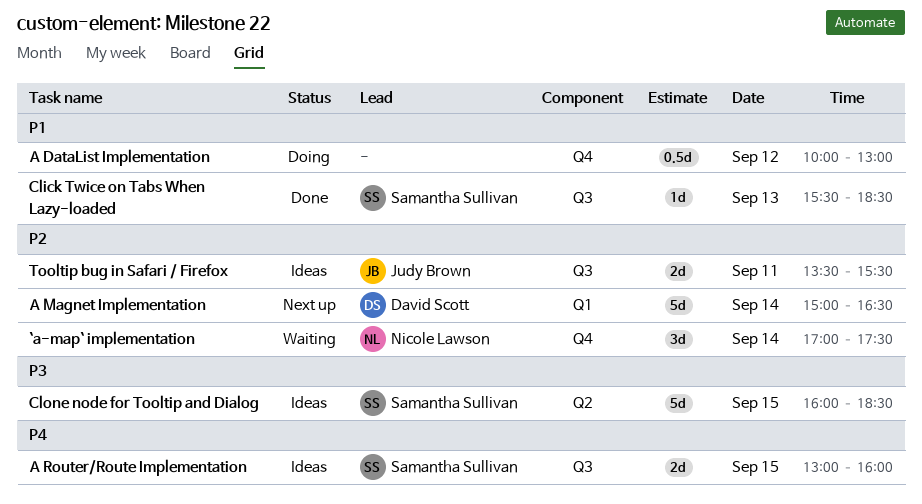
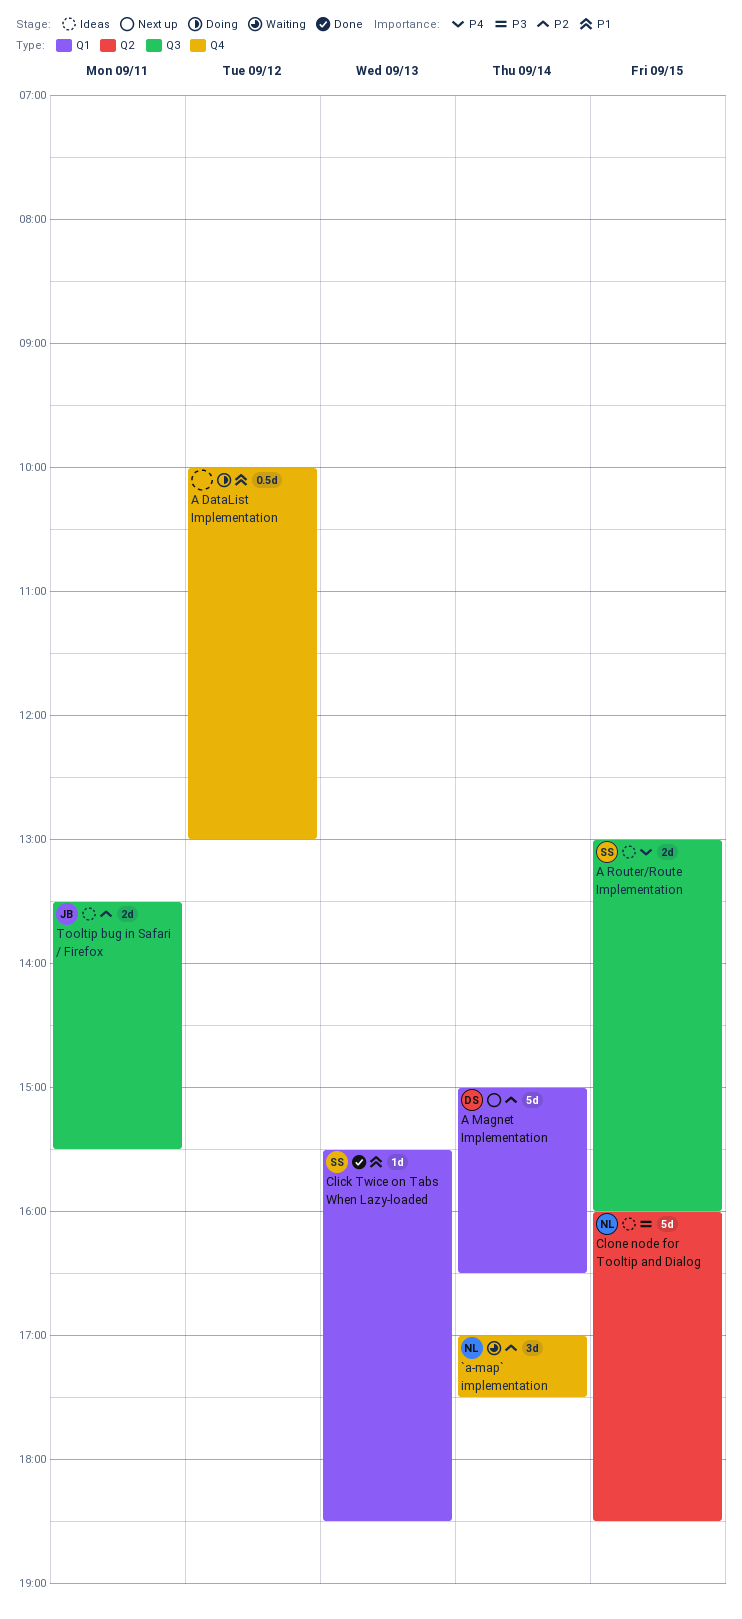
Click Twice on Tabs When Lazy-loaded, label: Q3 -> Q1
Clone node for Tooltip and Dialog, owner: Samantha Sullivan -> Nicole Lawson

